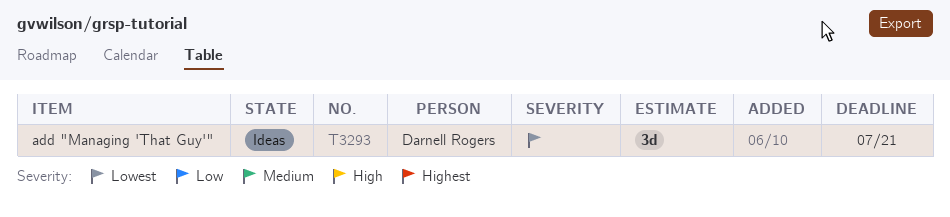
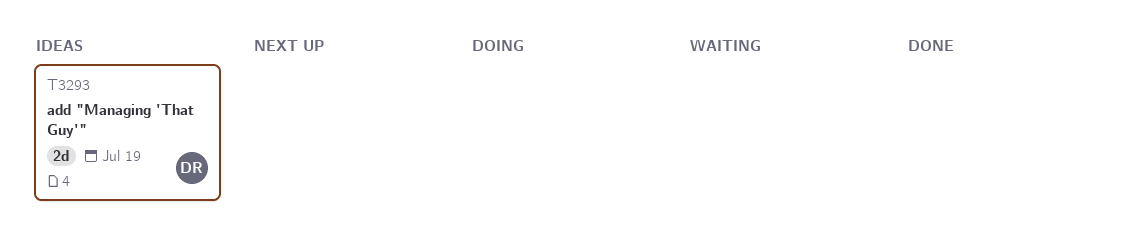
T3293, estimate: 3d -> 2d
T3293, due: Jul 21 -> Jul 19

